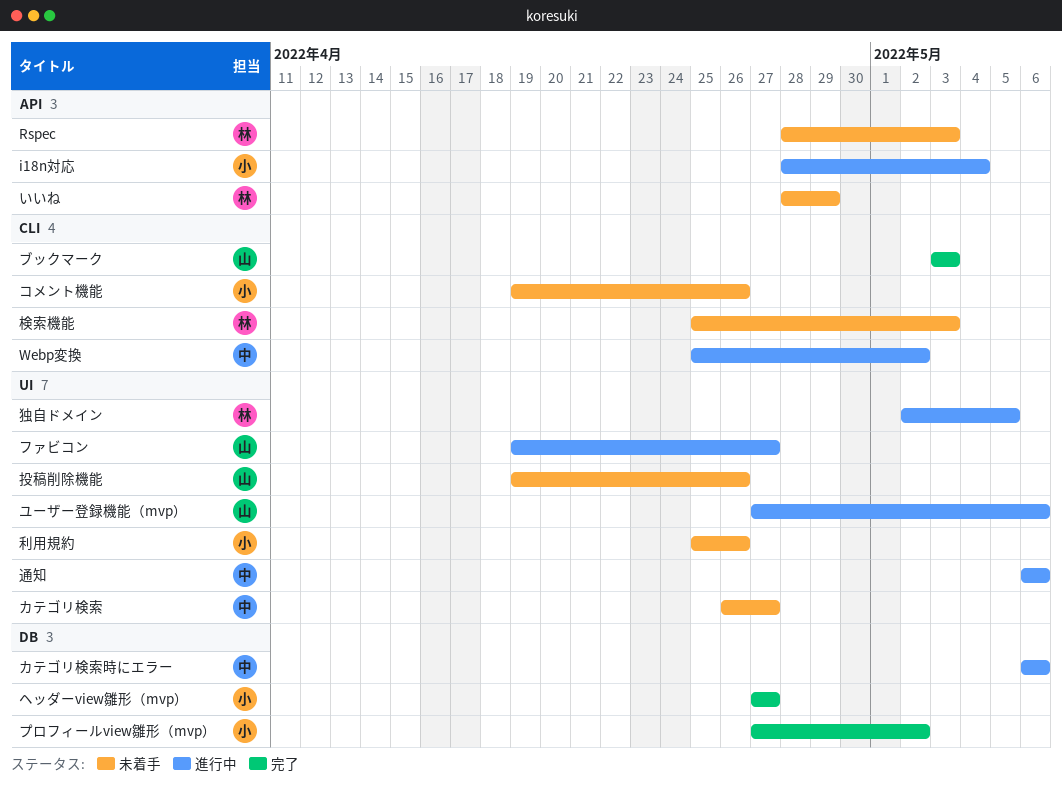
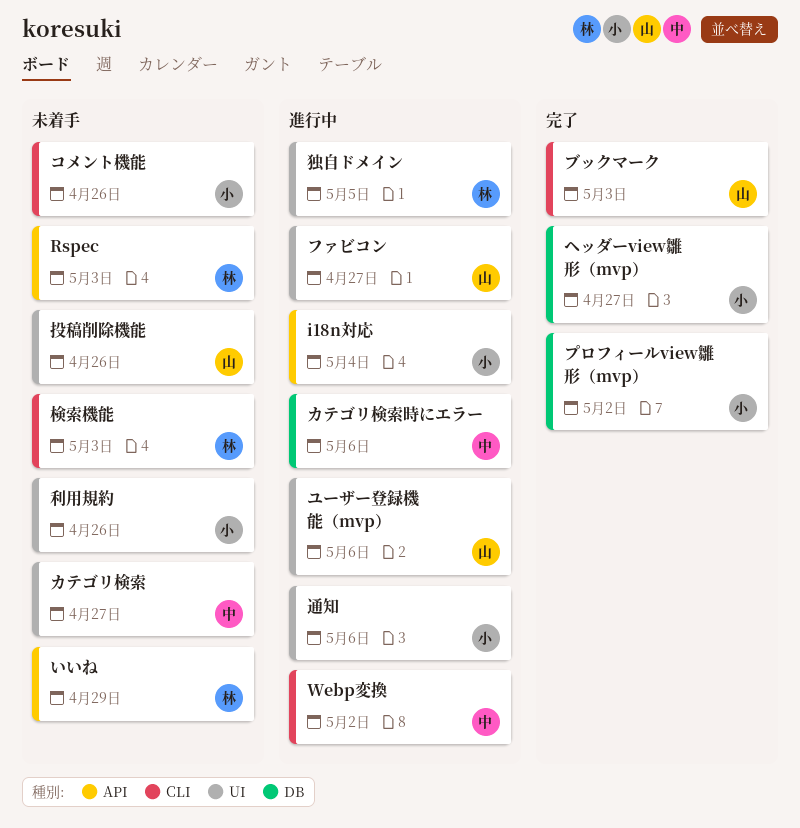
通知, owner: 中 -> 小

